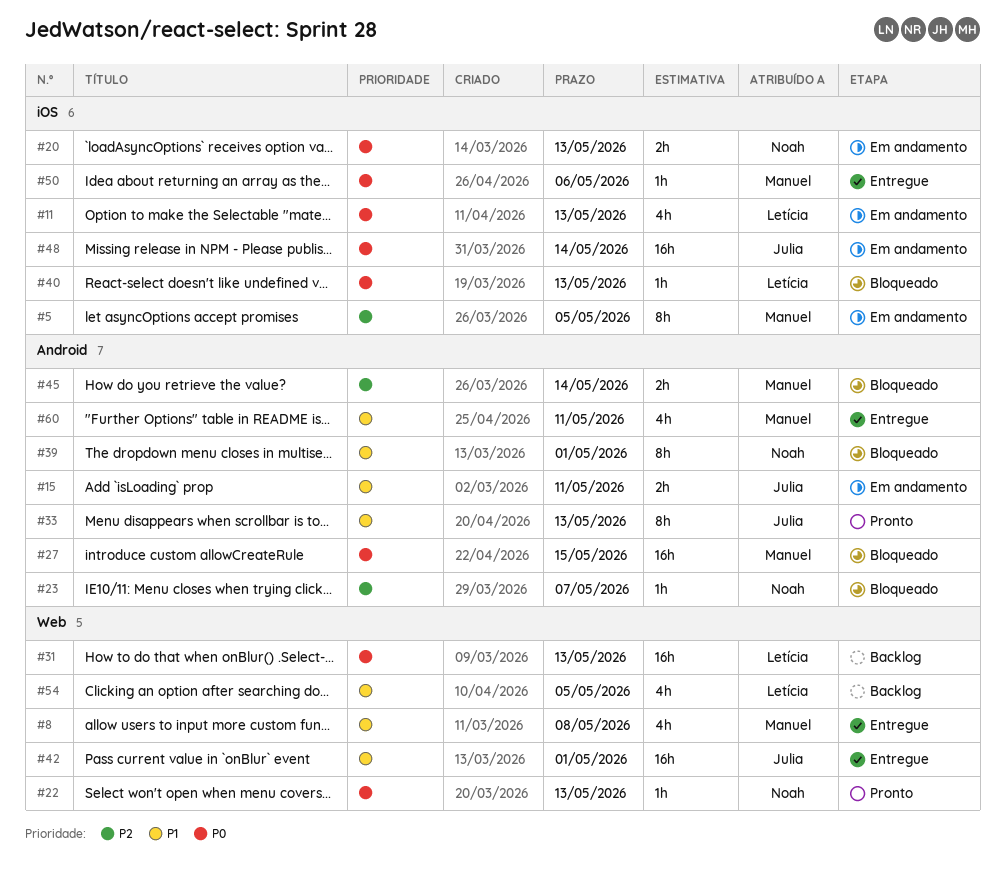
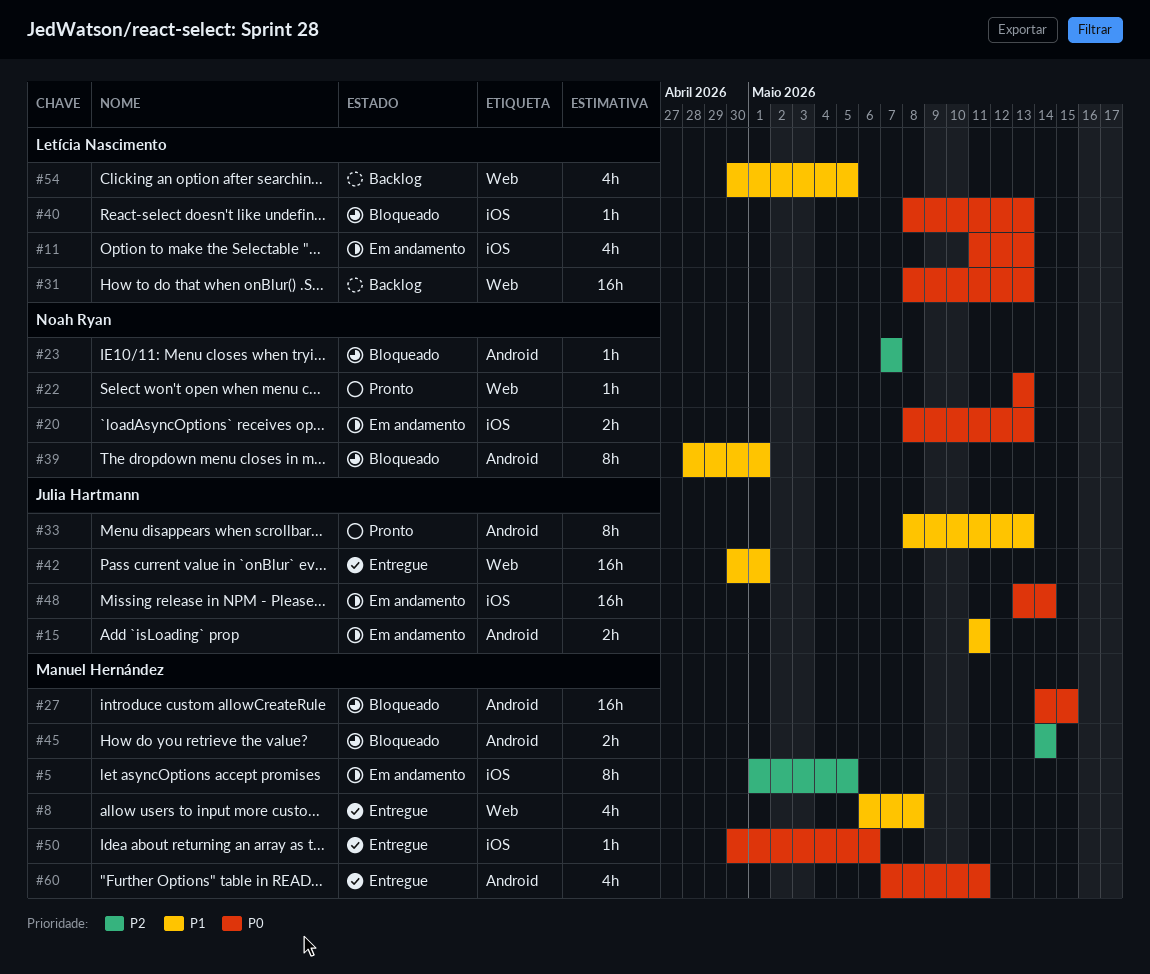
#60, priority: P1 -> P0

